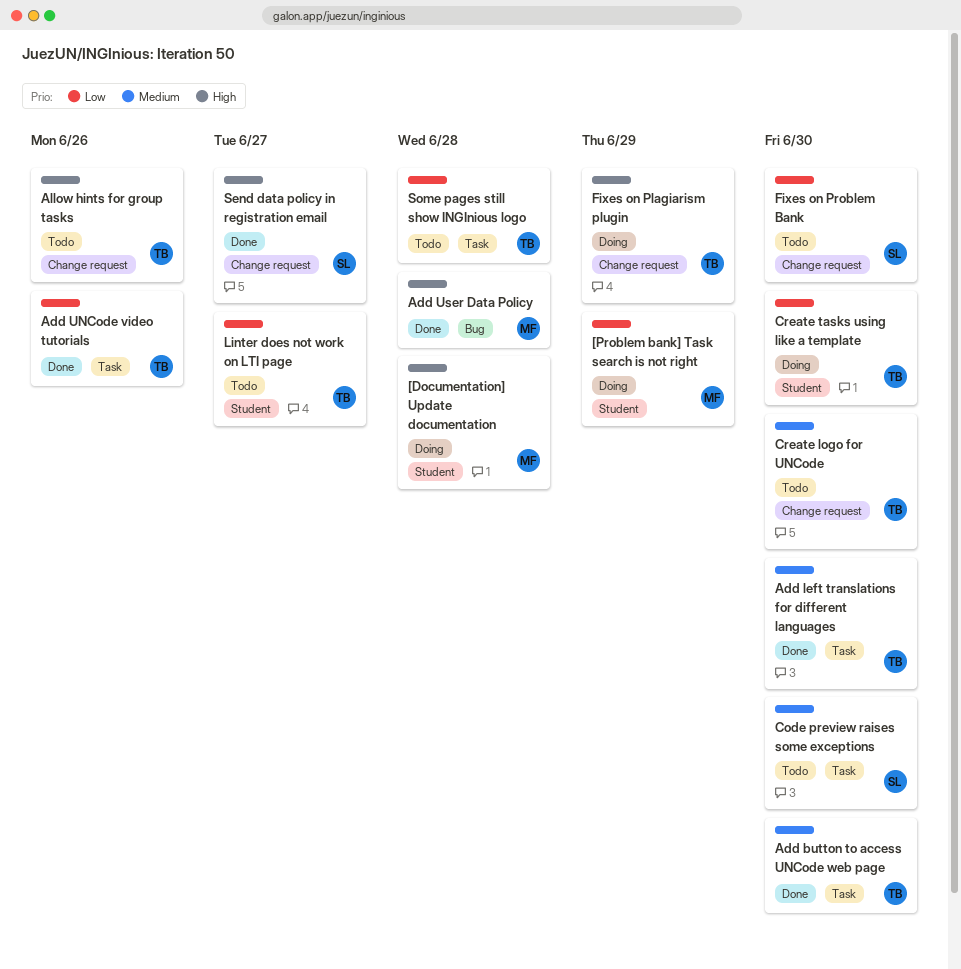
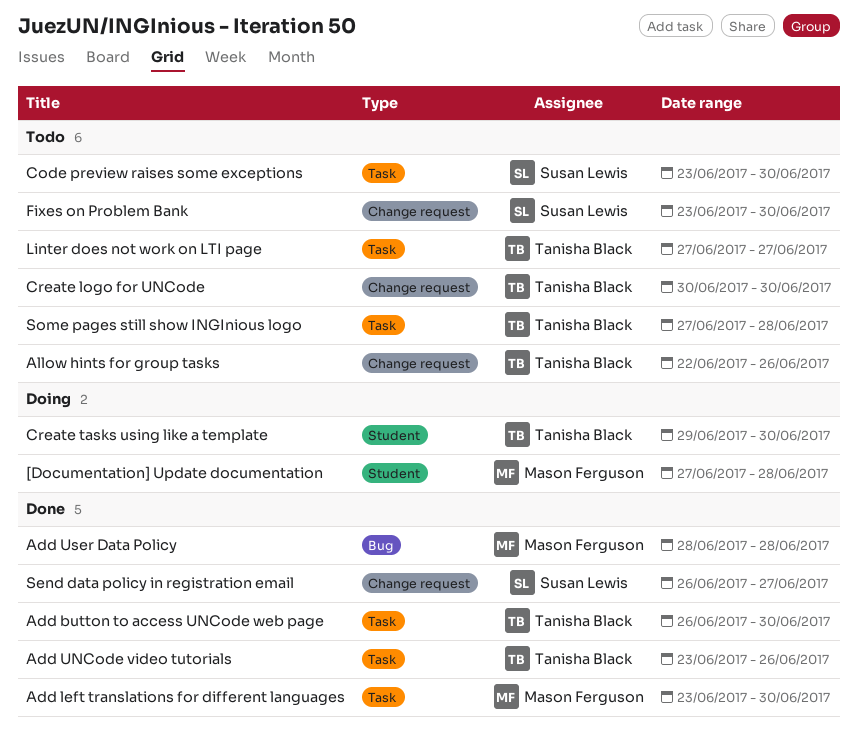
[Problem bank] Task search is not right: present -> none
Add left translations for different languages, owner: Tanisha Black -> Mason Ferguson
Fixes on Plagiarism plugin: present -> none
Linter does not work on LTI page, label: Student -> Task

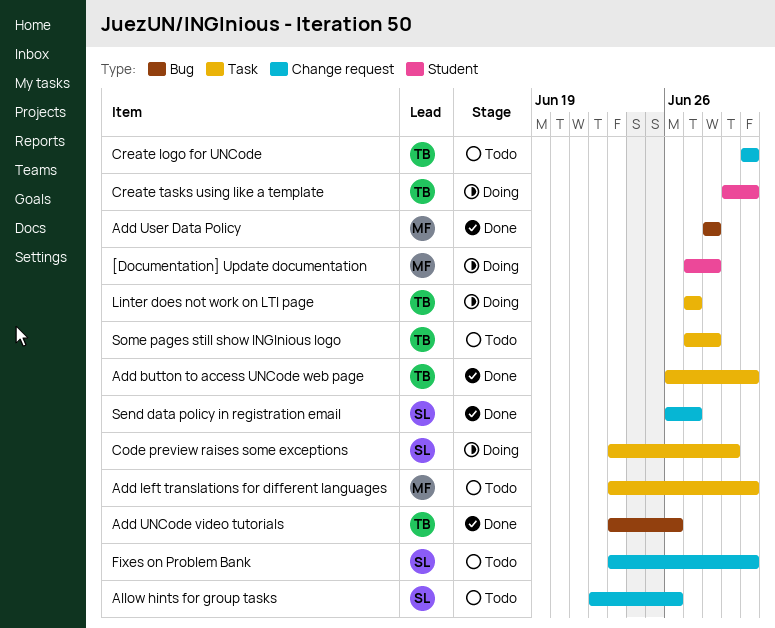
Add left translations for different languages, status: Done -> Todo
Add UNCode video tutorials, label: Task -> Bug
Allow hints for group tasks, owner: Tanisha Black -> Susan Lewis
Code preview raises some exceptions, status: Todo -> Doing
Code preview raises some exceptions, due: Jun 30 -> Jun 29
Linter does not work on LTI page, status: Todo -> Doing

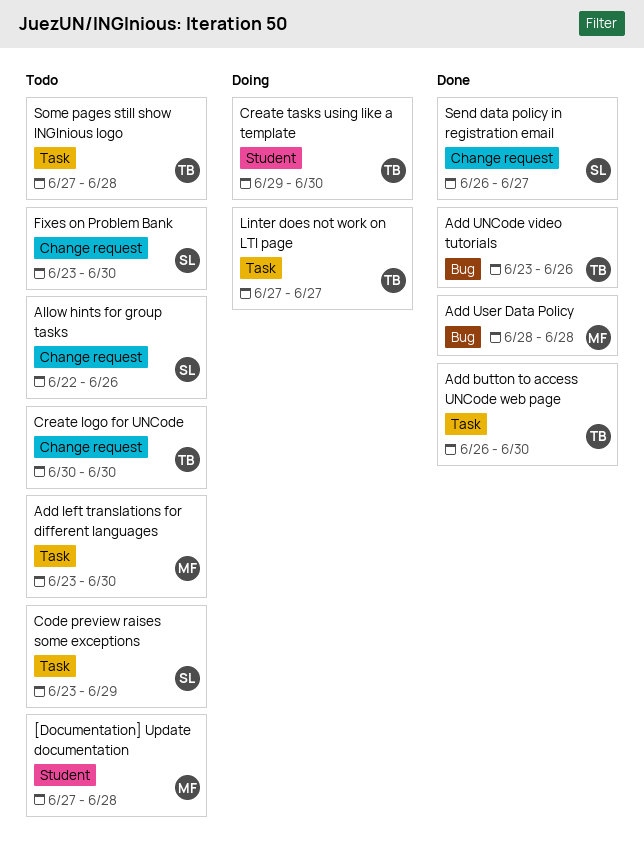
[Documentation] Update documentation, status: Doing -> Todo
Code preview raises some exceptions, status: Doing -> Todo

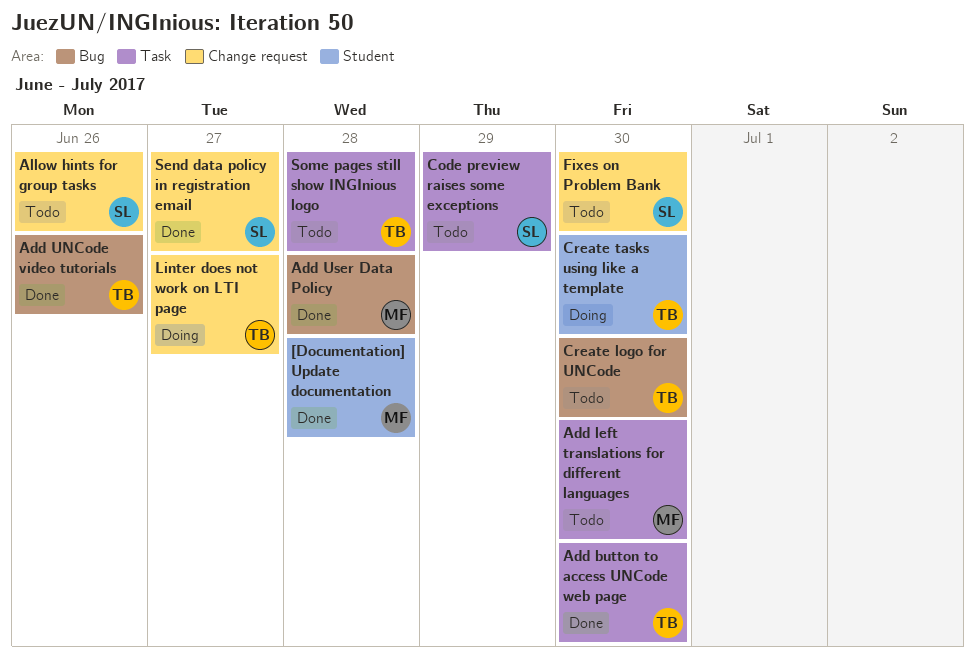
[Documentation] Update documentation, status: Todo -> Done
Create logo for UNCode, label: Change request -> Bug
Linter does not work on LTI page, label: Task -> Change request

